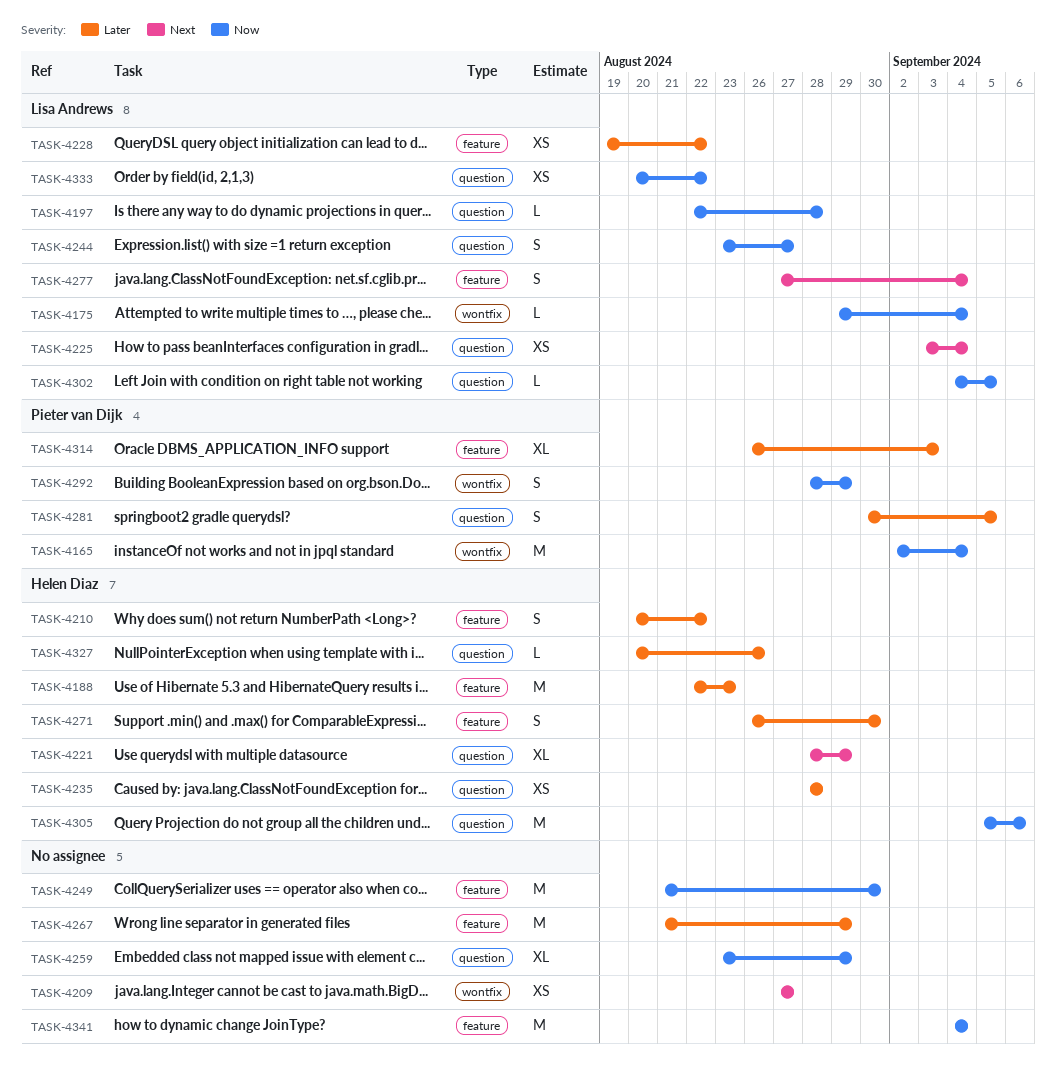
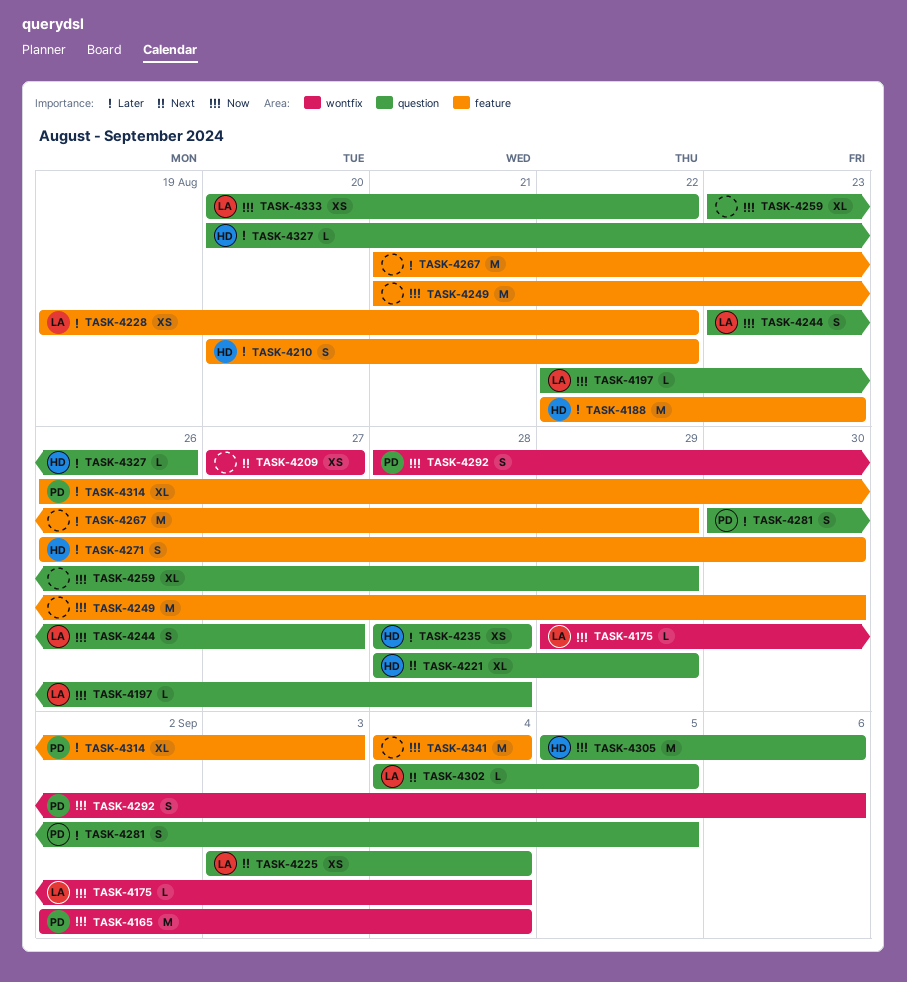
TASK-4277: present -> none
TASK-4292, due: Aug 29 -> Sep 6
TASK-4302, priority: Now -> Next

